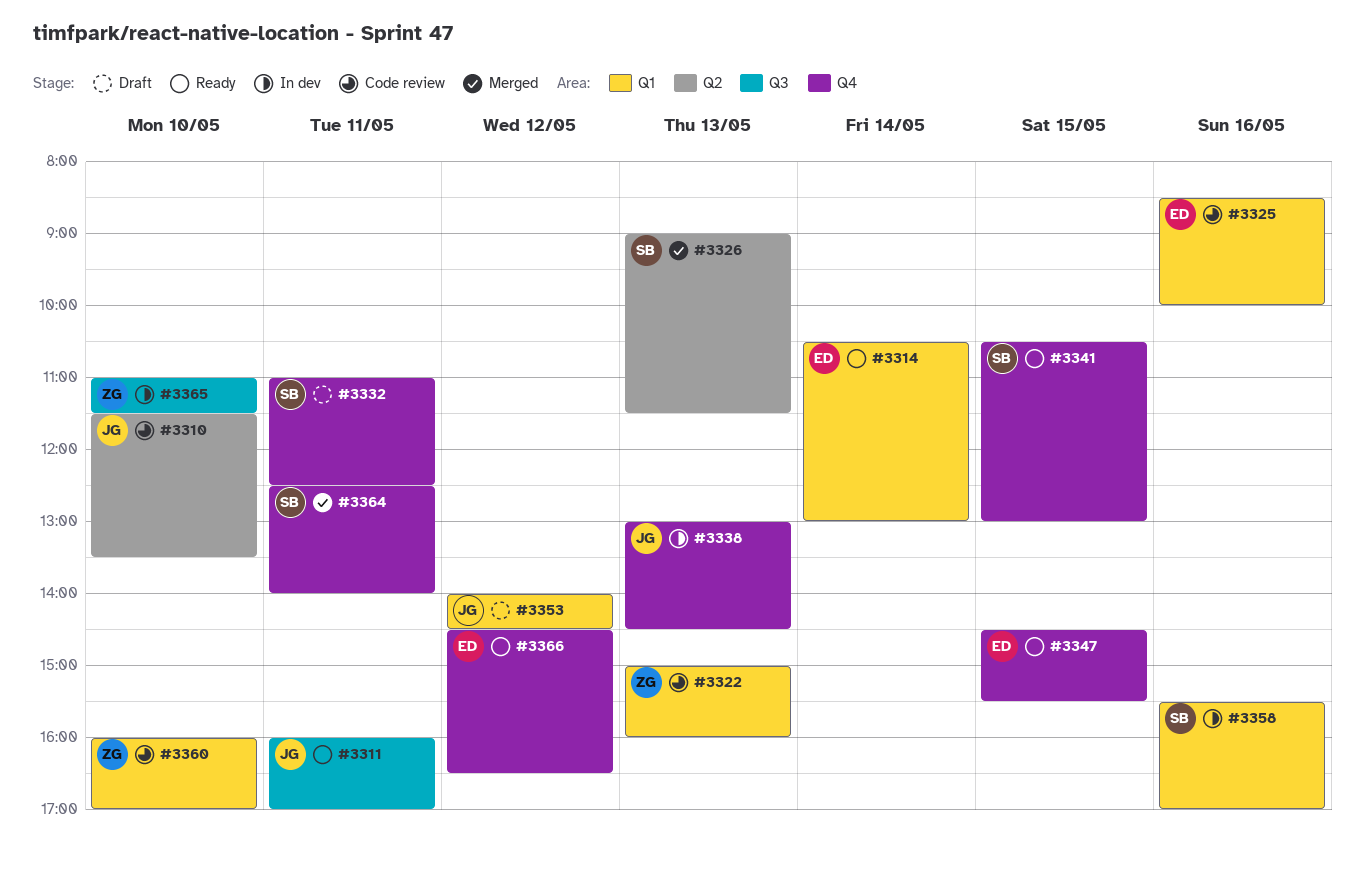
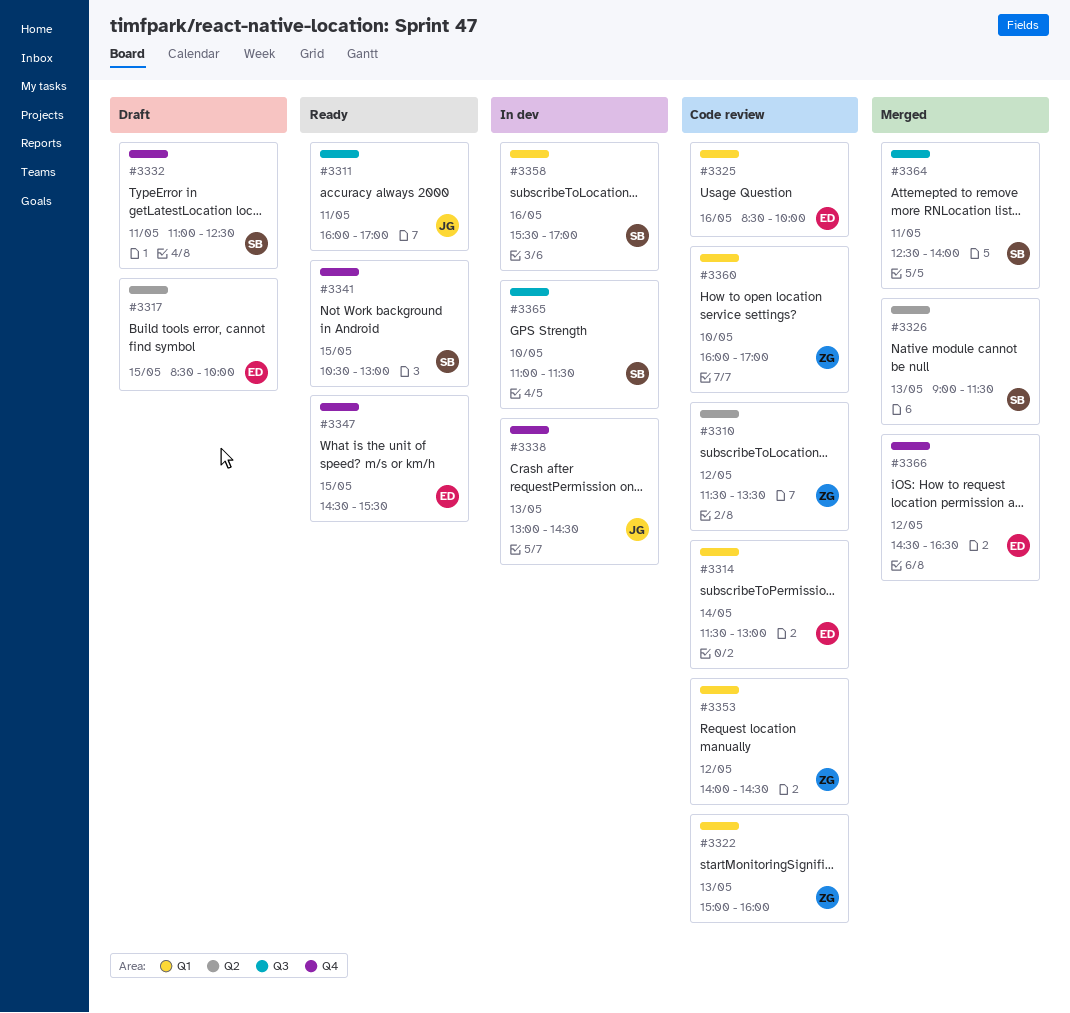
#3310, owner: JG -> ZG
#3310, day: May 10 -> May 12
#3314, status: Ready -> Code review
#3314, begins: 10:30 -> 11:30
#3317: none -> present
#3353, status: Draft -> Code review
#3353, owner: JG -> ZG
#3364, label: Q4 -> Q3
#3365, owner: ZG -> SB
#3366, status: Ready -> Merged

